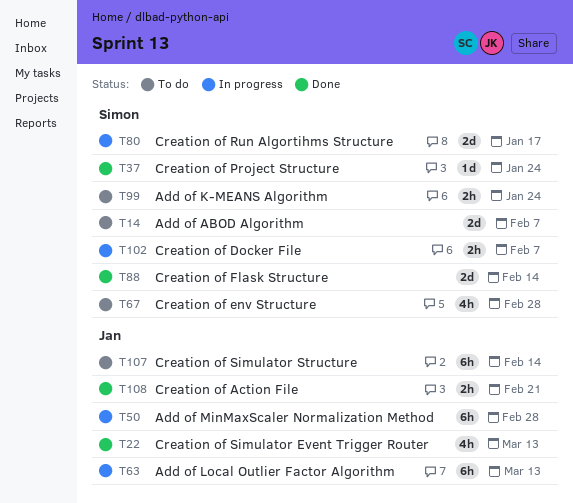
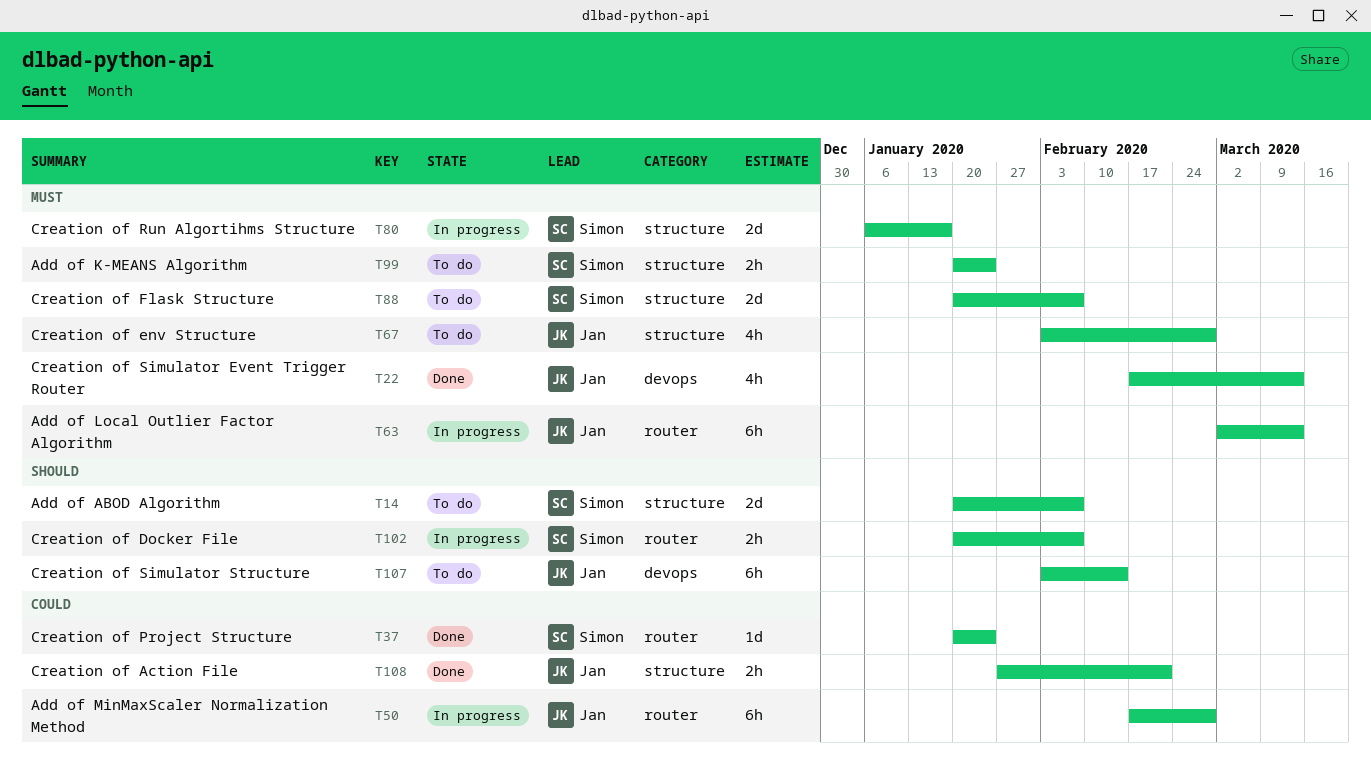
T67, owner: Simon -> Jan
T88, status: Done -> To do
T88, due: Feb 14 -> Feb 7

